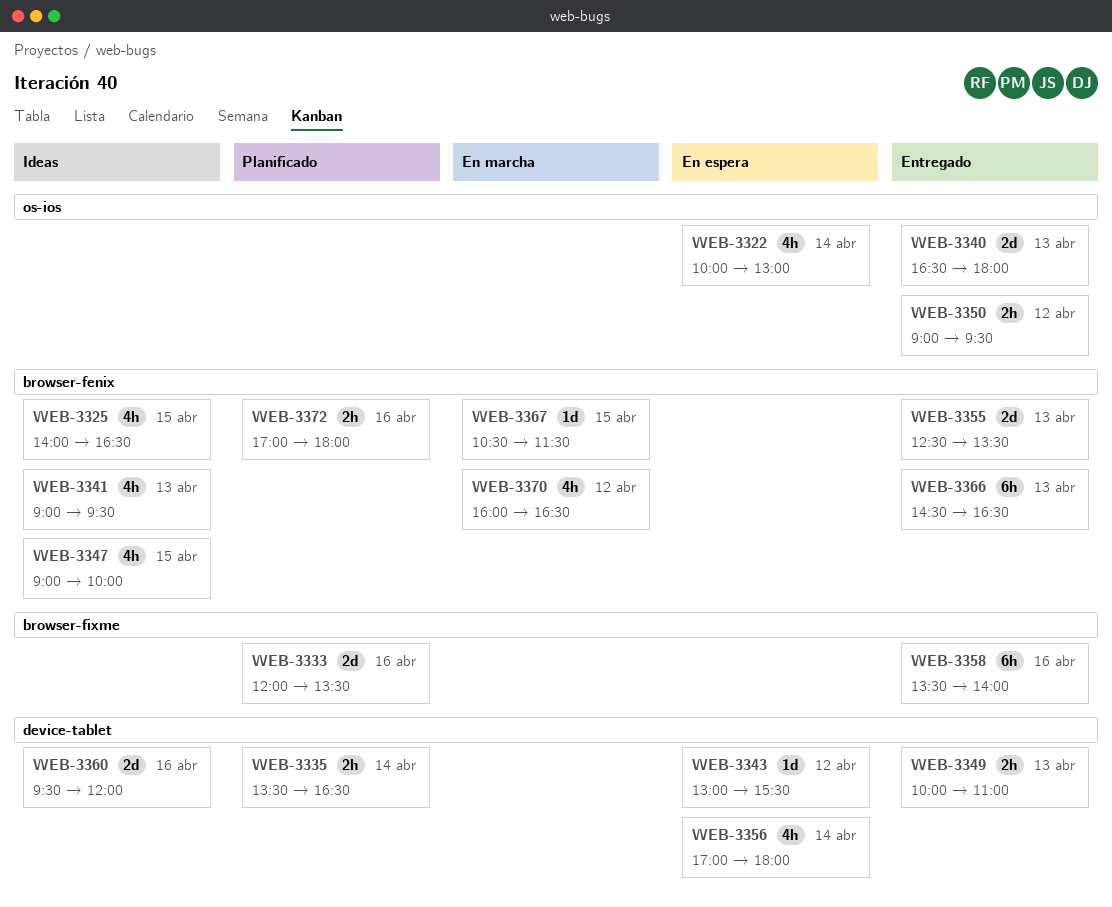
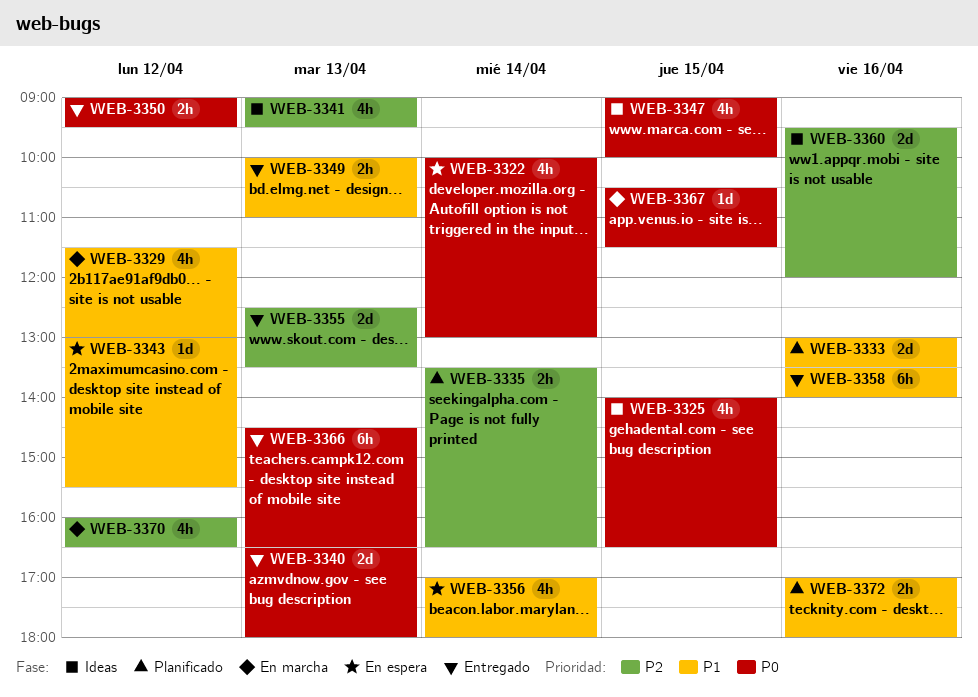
WEB-3329: none -> present
WEB-3333, begins: 12:00 -> 13:00

